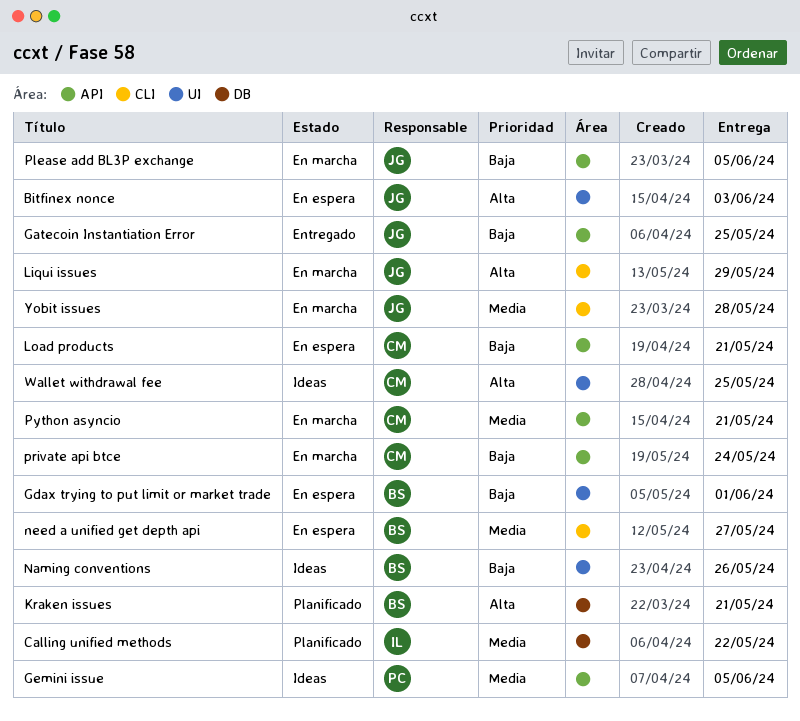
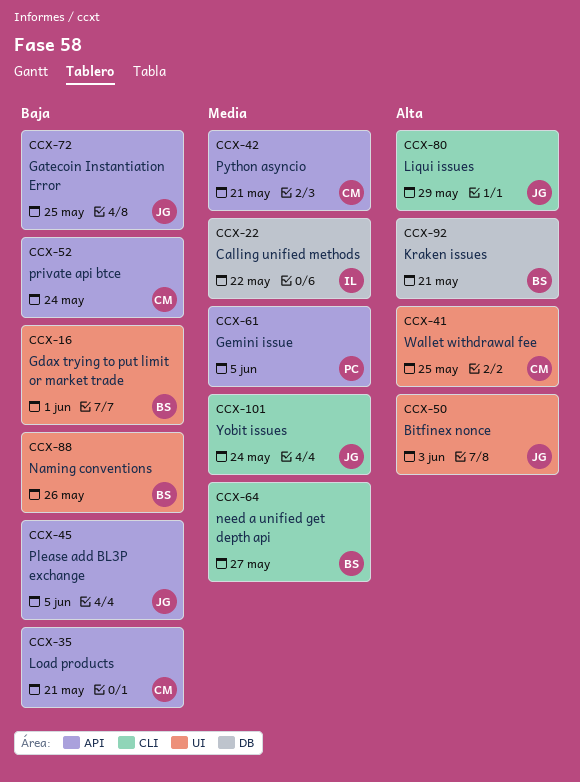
Yobit issues, due: May 28 -> May 24

